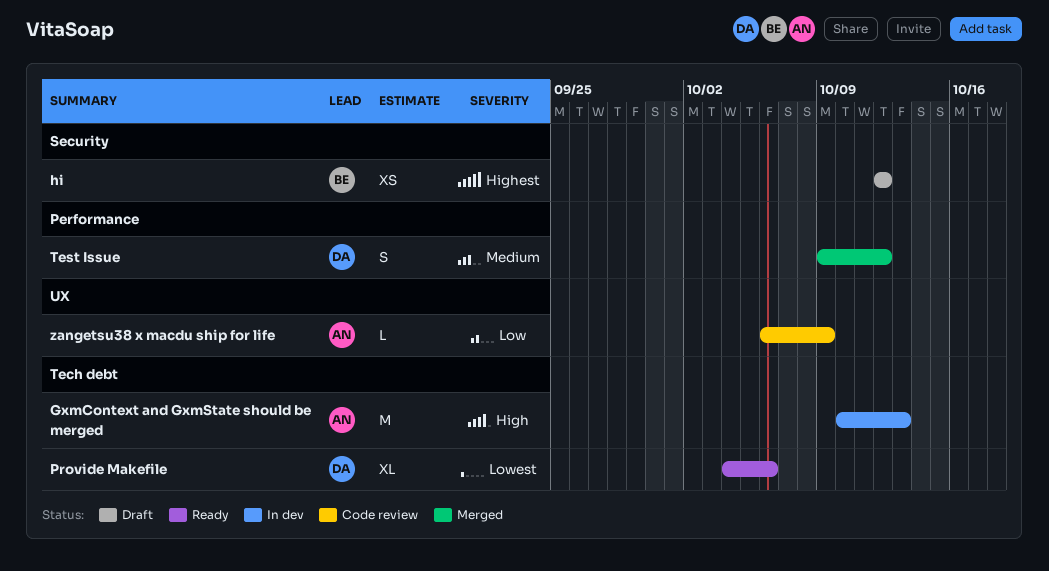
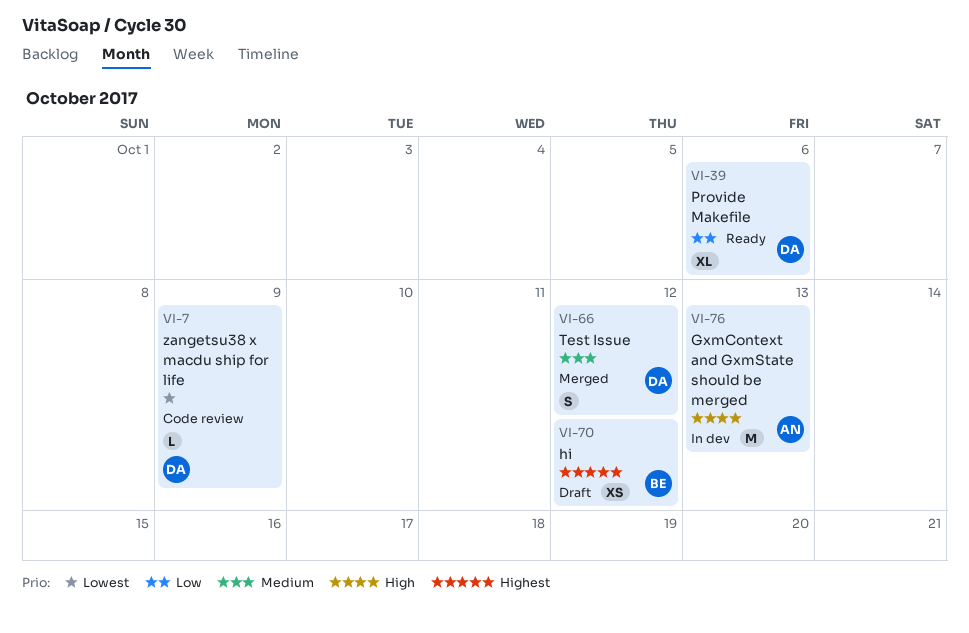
Provide Makefile, priority: Lowest -> Low
zangetsu38 x macdu ship for life, owner: AN -> DA
zangetsu38 x macdu ship for life, priority: Low -> Lowest

